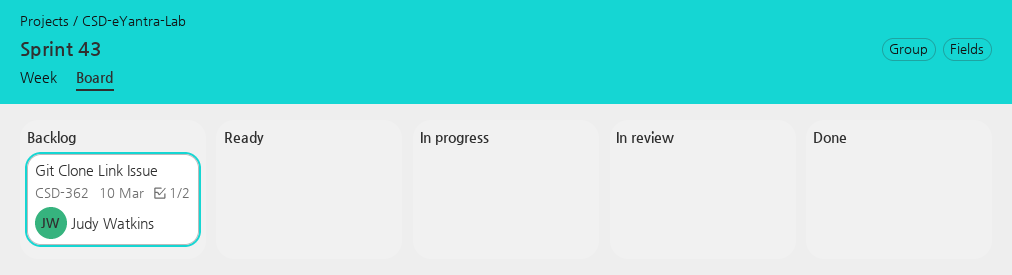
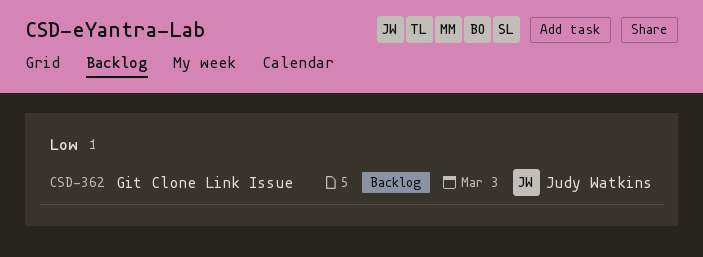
CSD-362, due: Mar 10 -> Mar 3

